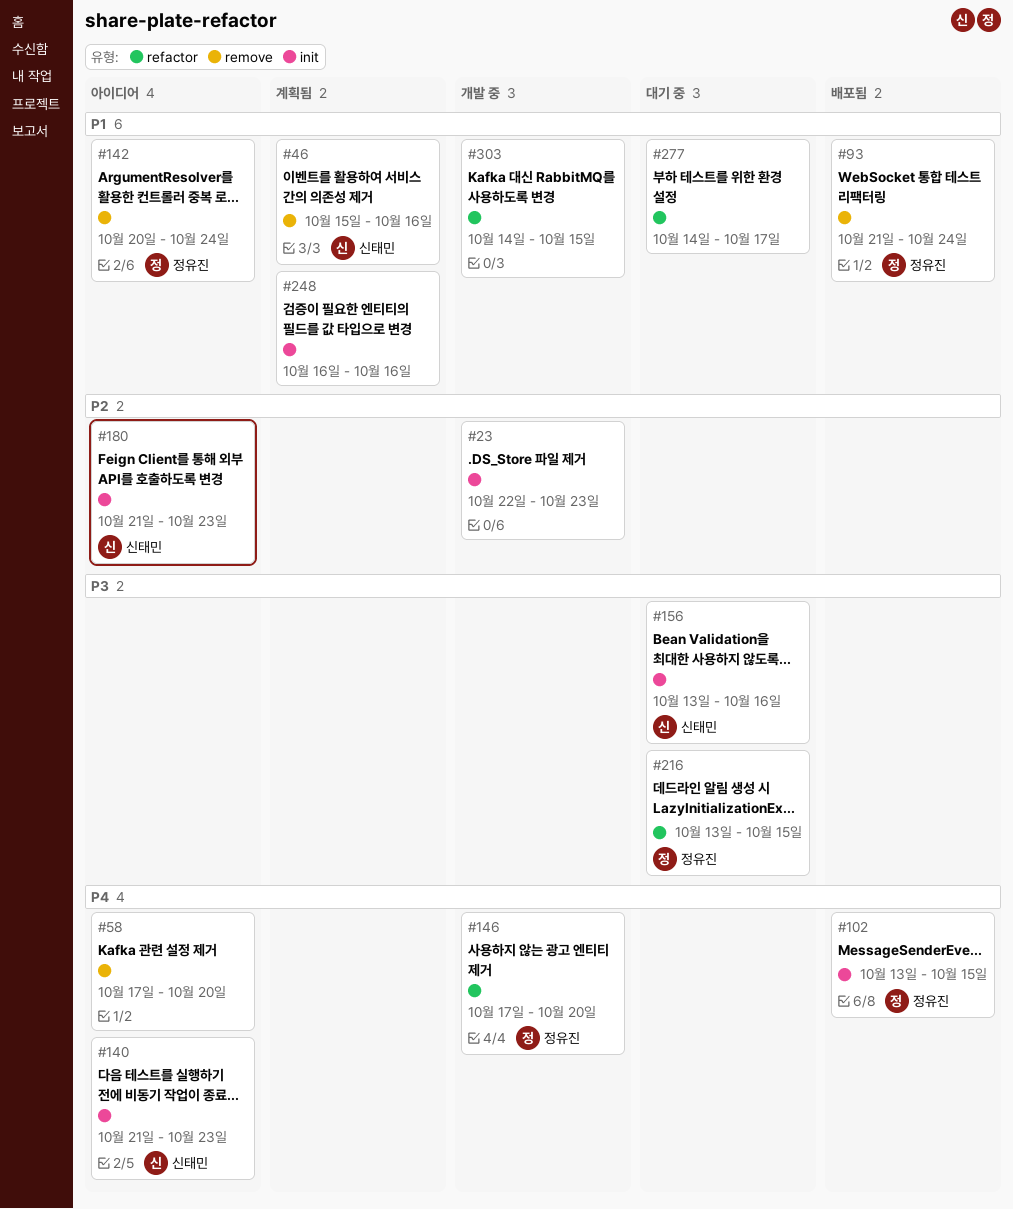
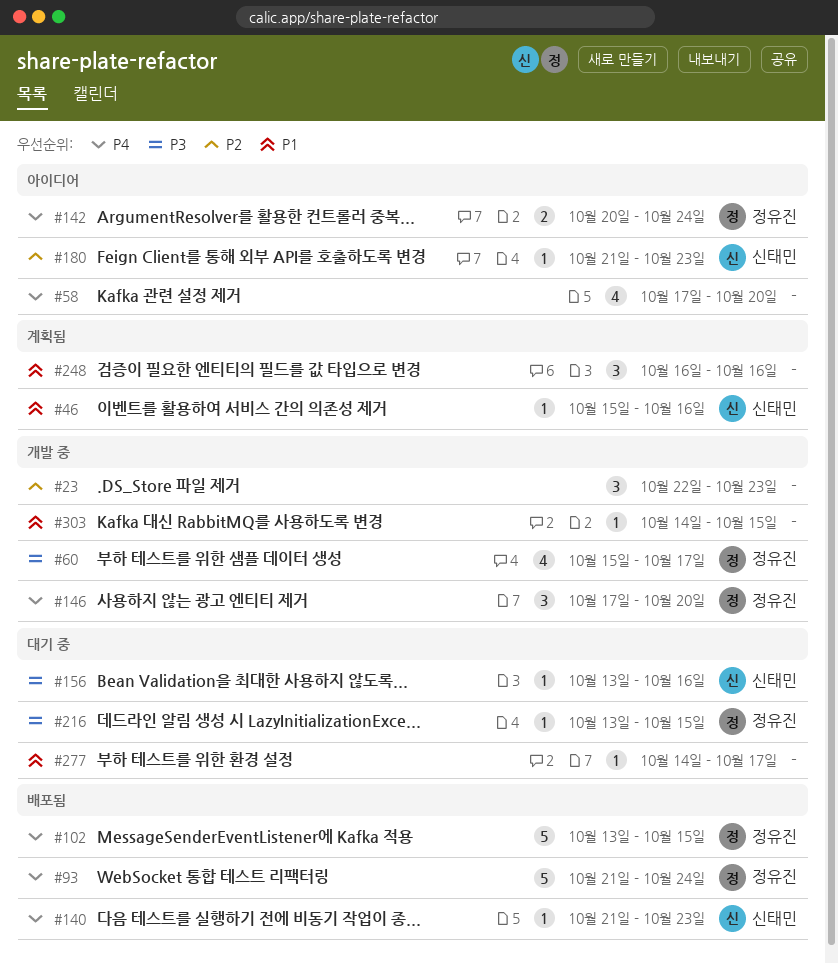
#60: none -> present
#93, priority: P1 -> P4
#140, status: 아이디어 -> 배포됨
#142, priority: P1 -> P4

